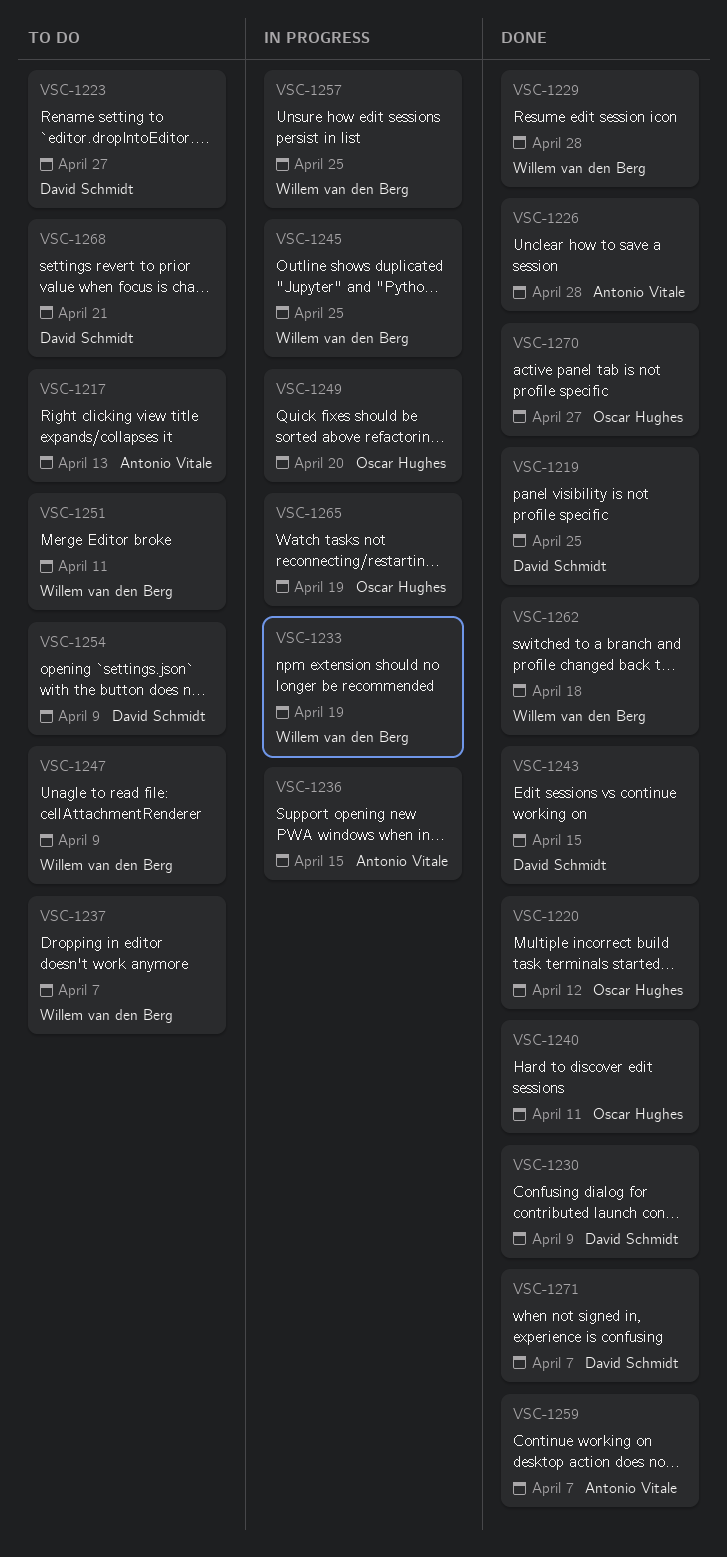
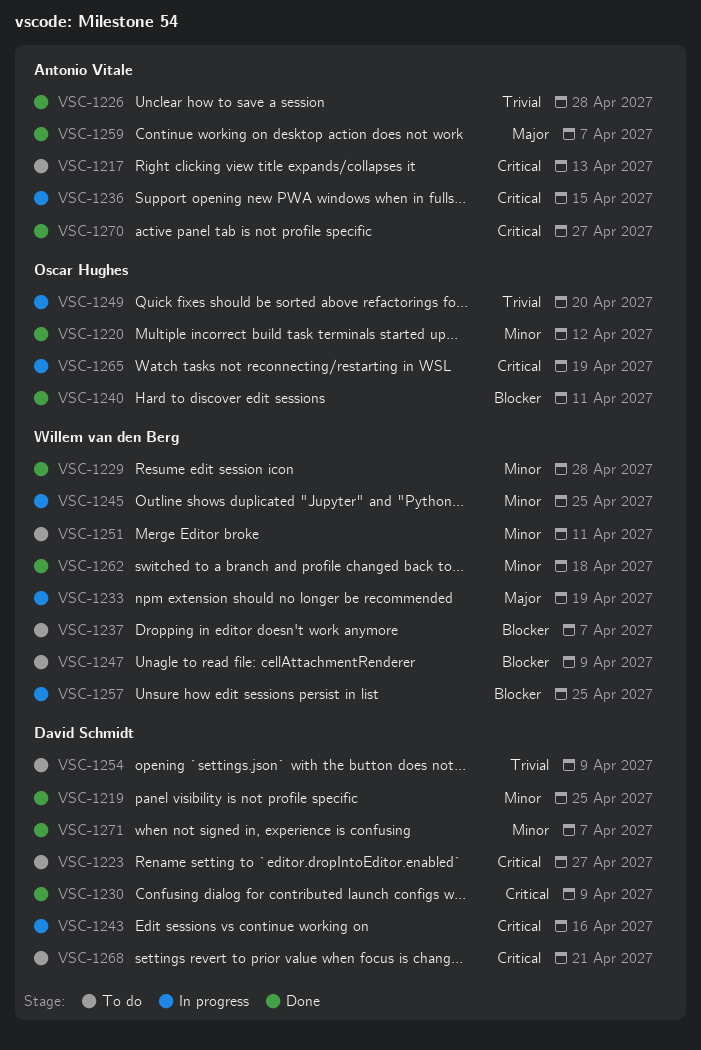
VSC-1243, status: Done -> In progress
VSC-1243, due: Apr 15 -> Apr 16
VSC-1270, owner: Oscar Hughes -> Antonio Vitale

